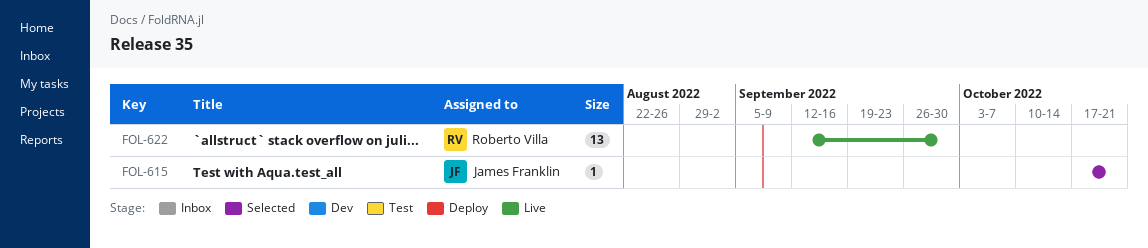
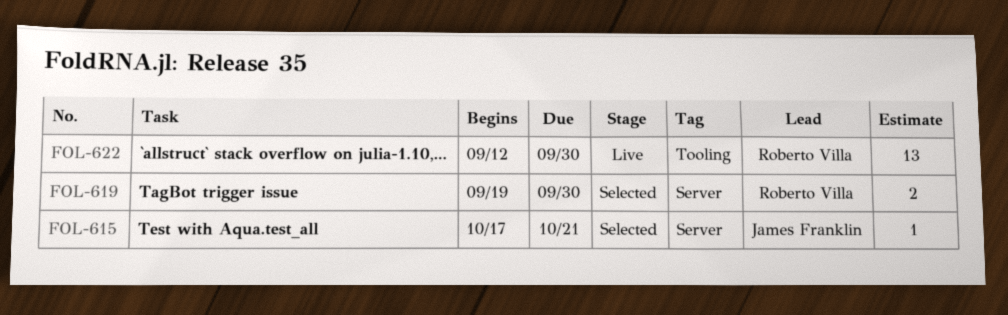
FOL-619: none -> present

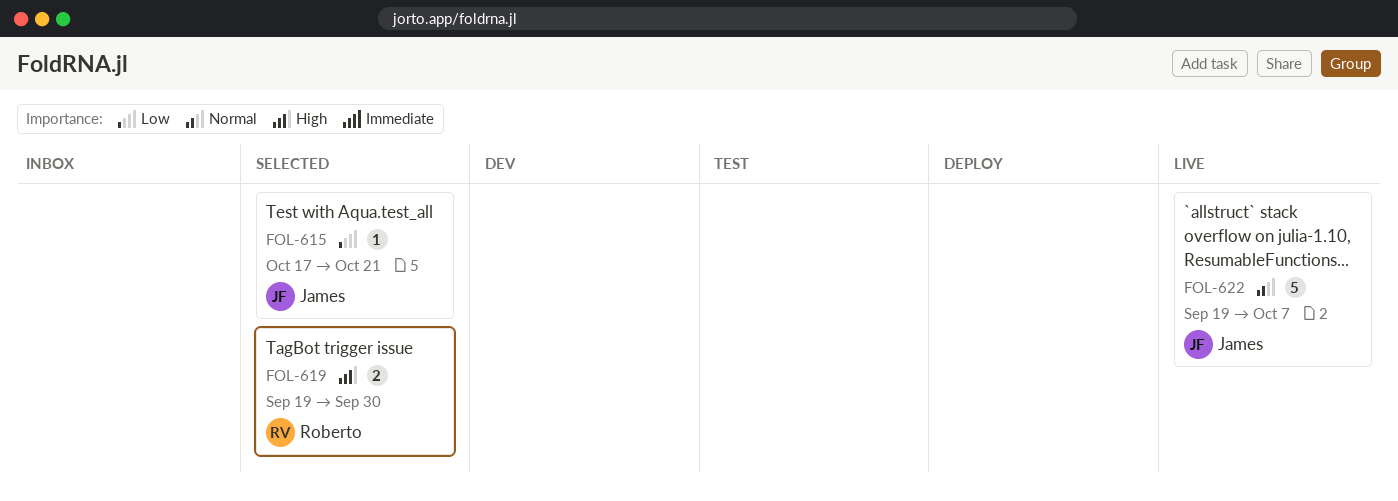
FOL-622, owner: Roberto Villa -> James Franklin
FOL-622, estimate: 13 -> 5
FOL-622, start: Sep 12 -> Sep 19
FOL-622, due: Sep 30 -> Oct 7

